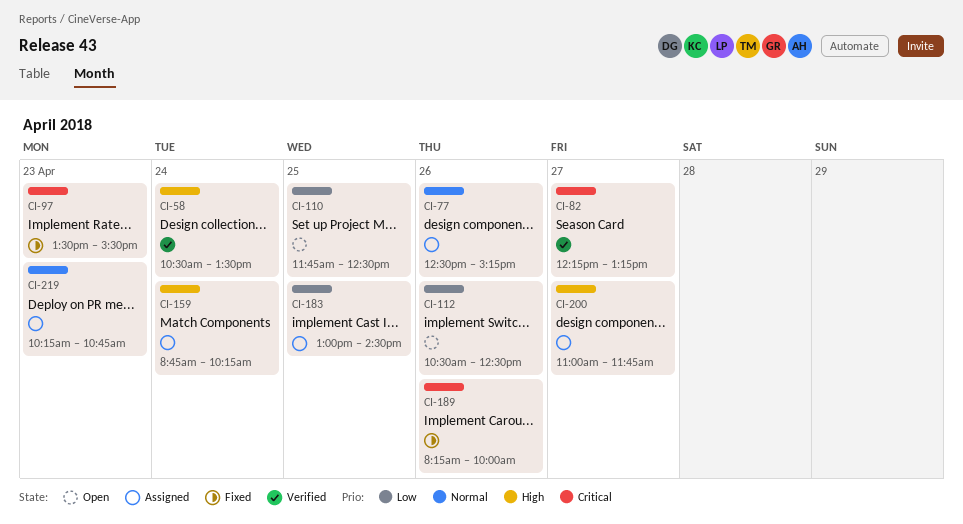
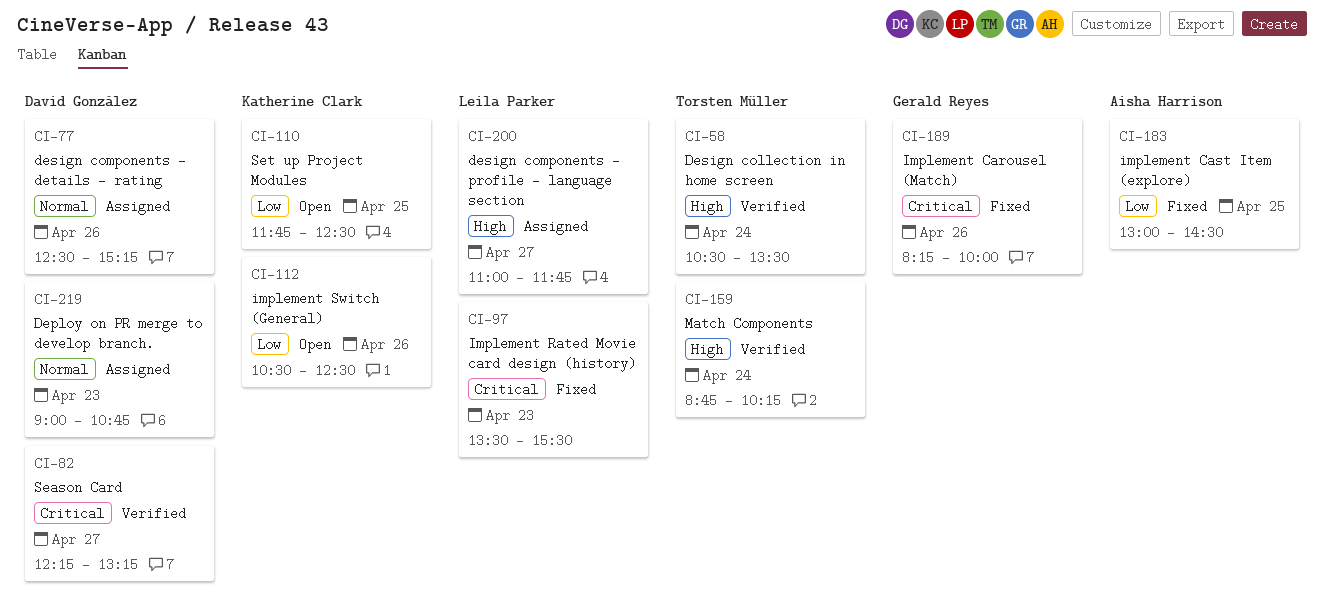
CI-159, status: Assigned -> Verified
CI-183, status: Assigned -> Fixed
CI-219, begins: 10:15 -> 09:00

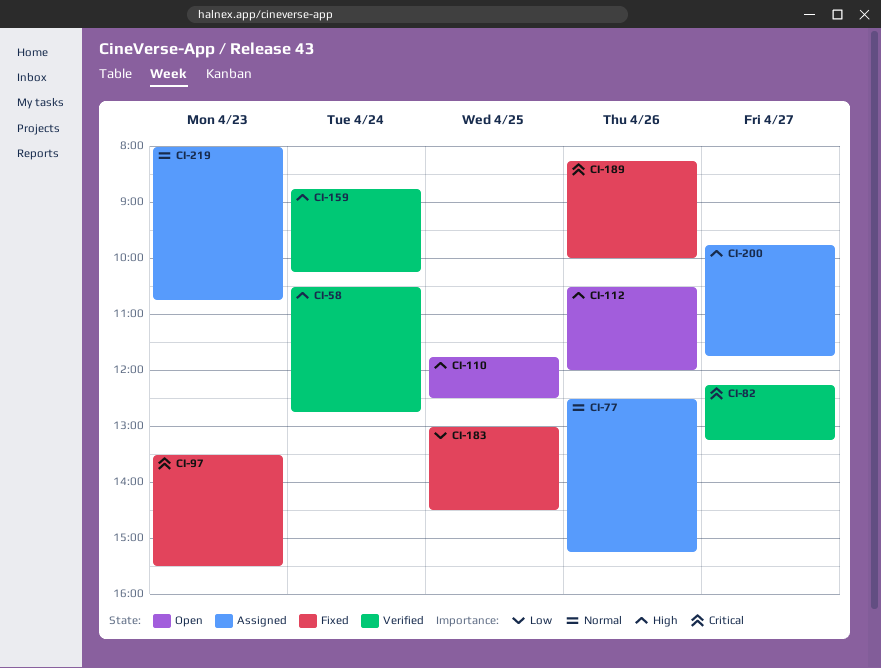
CI-58, ends: 13:30 -> 12:45
CI-110, priority: Low -> High
CI-112, priority: Low -> High
CI-112, ends: 12:30 -> 12:00
CI-200, begins: 11:00 -> 09:45
CI-219, begins: 09:00 -> 08:00

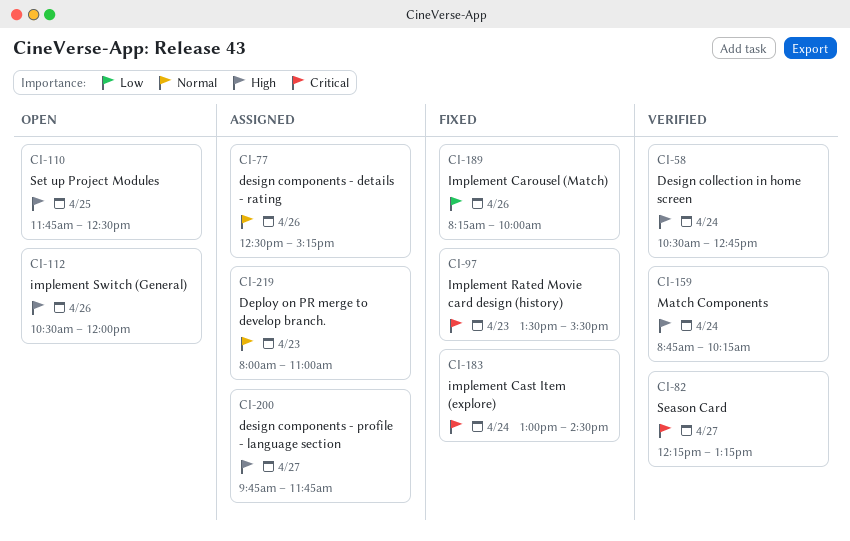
CI-183, priority: Low -> Critical
CI-183, day: Apr 25 -> Apr 24
CI-189, priority: Critical -> Low
CI-219, ends: 10:45 -> 11:00

